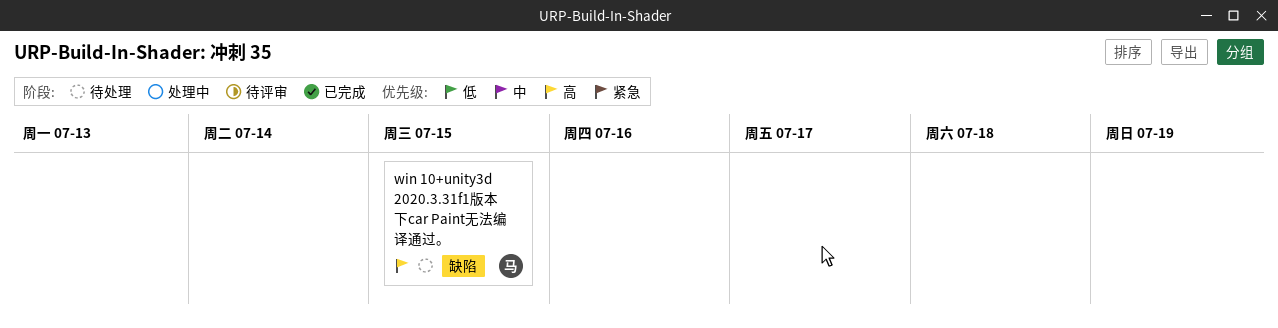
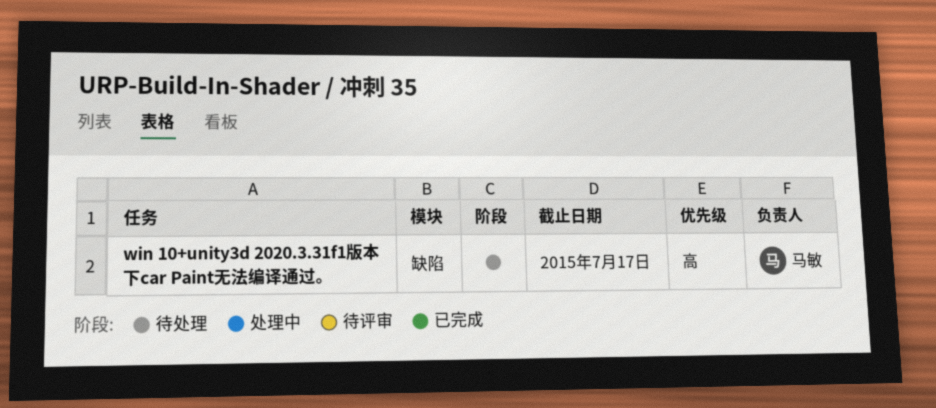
win 10+unity3d 2020.3.31f1版本下car Paint无法编译通过。, due: Jul 15 -> Jul 17

